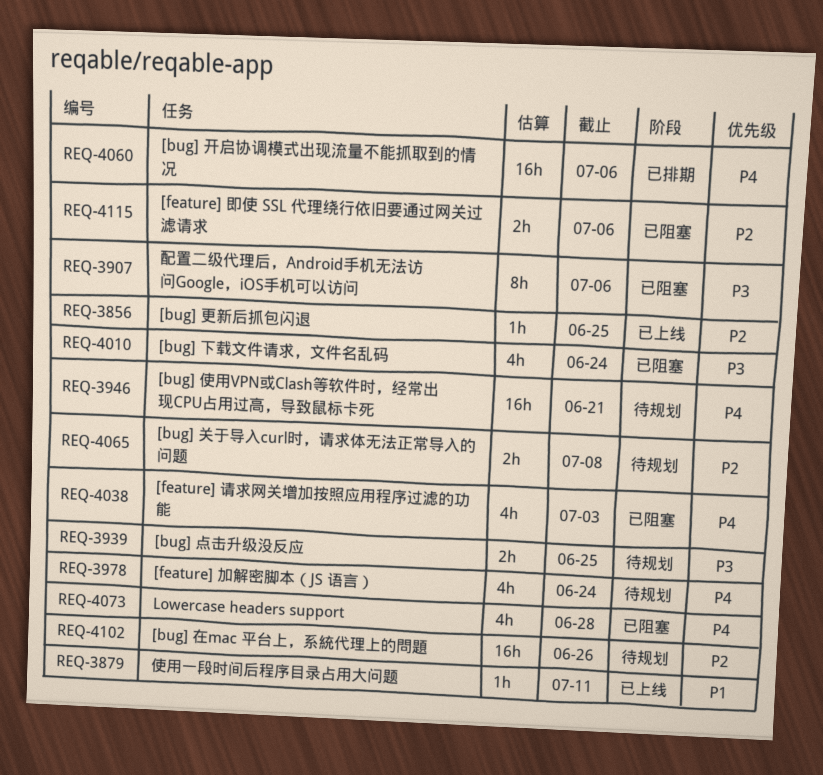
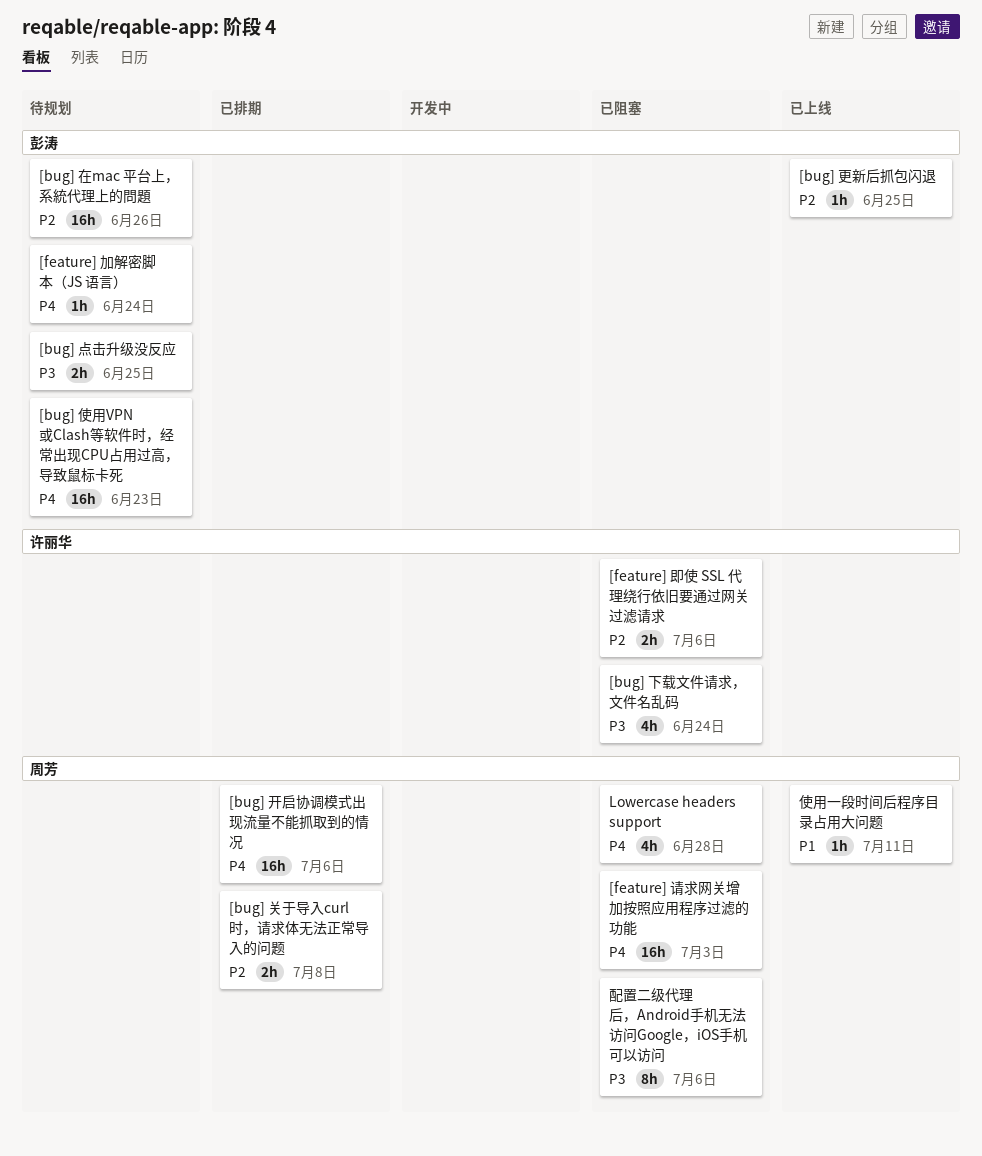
[bug] 使用VPN或Clash等软件时，经常出现CPU占用过高，导致鼠标卡死, due: Jun 21 -> Jun 23
[bug] 关于导入curl时，请求体无法正常导入的问题, status: 待规划 -> 已排期
[feature] 加解密脚本（JS 语言）, estimate: 4h -> 1h
[feature] 请求网关增加按照应用程序过滤的功能, estimate: 4h -> 16h

